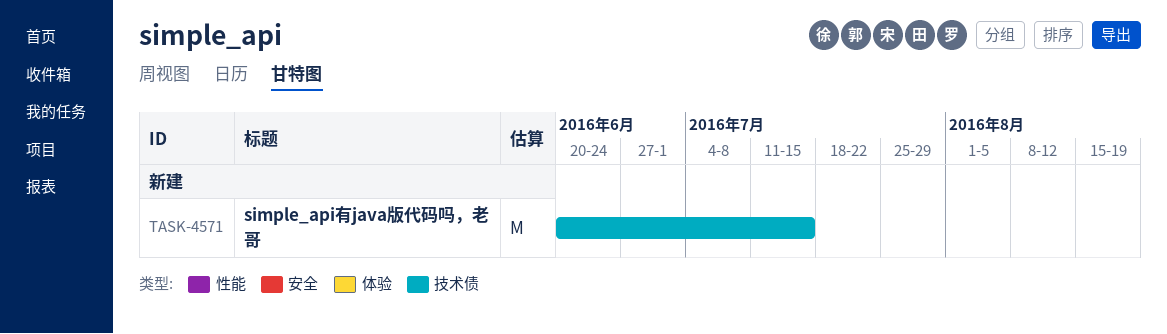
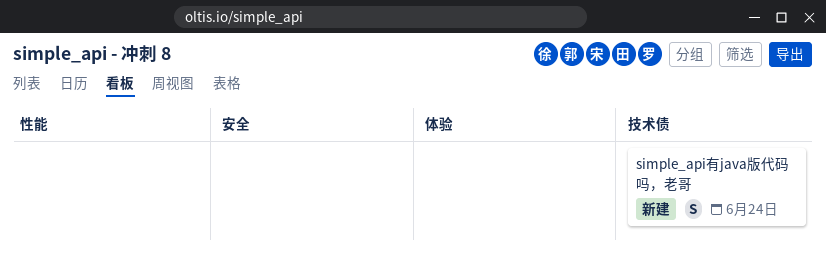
simple_api有java版代码吗，老哥, estimate: M -> S
simple_api有java版代码吗，老哥, due: Jul 15 -> Jun 24

